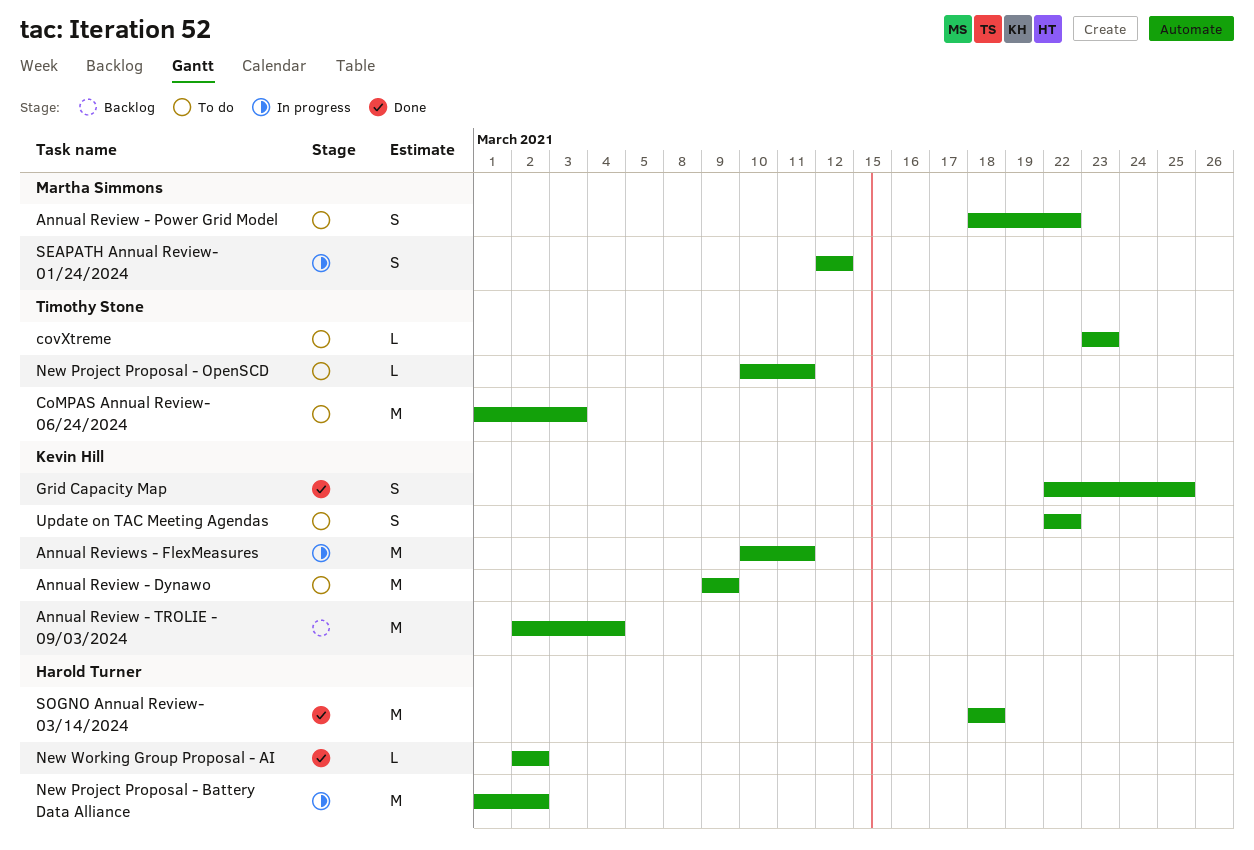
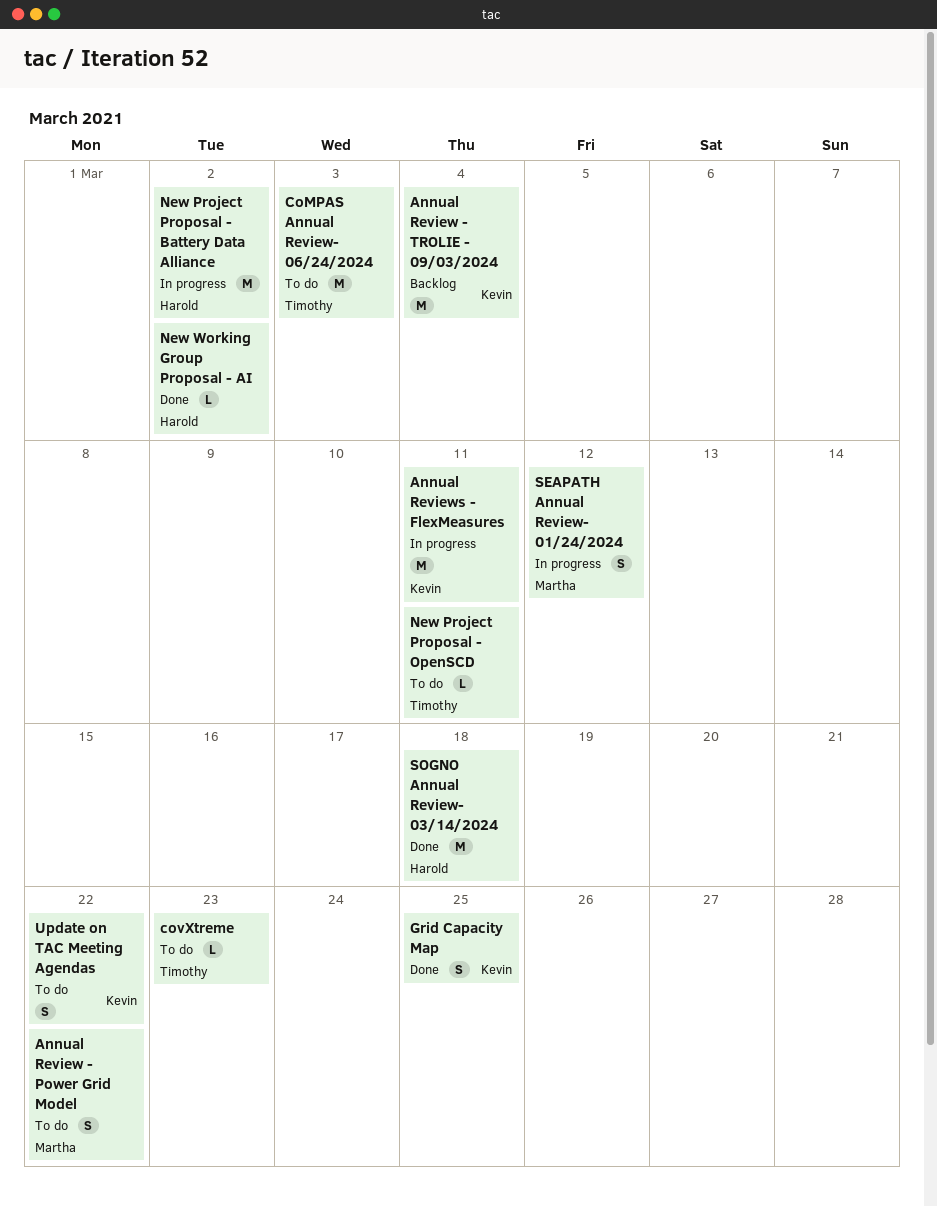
Annual Review - Dynawo: present -> none

